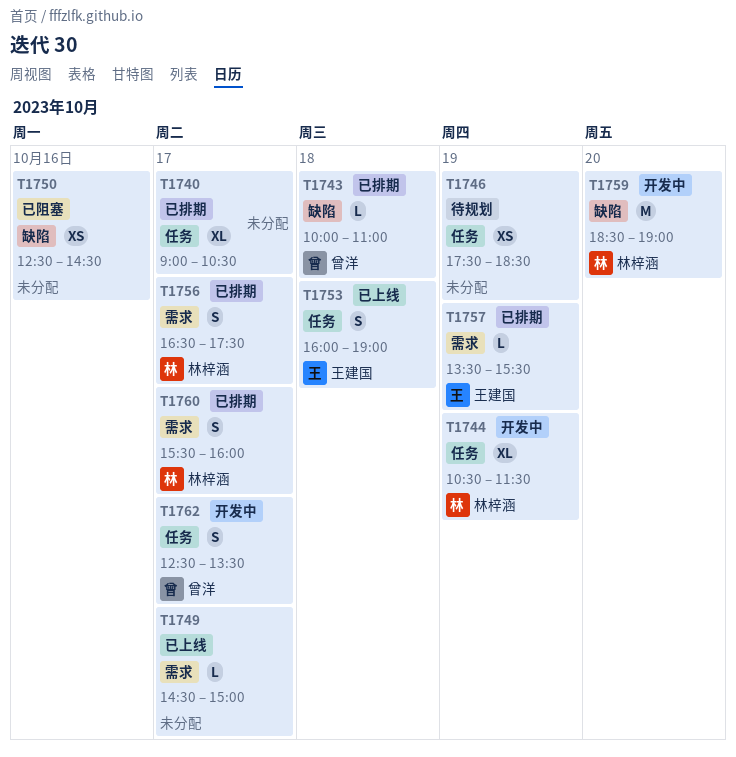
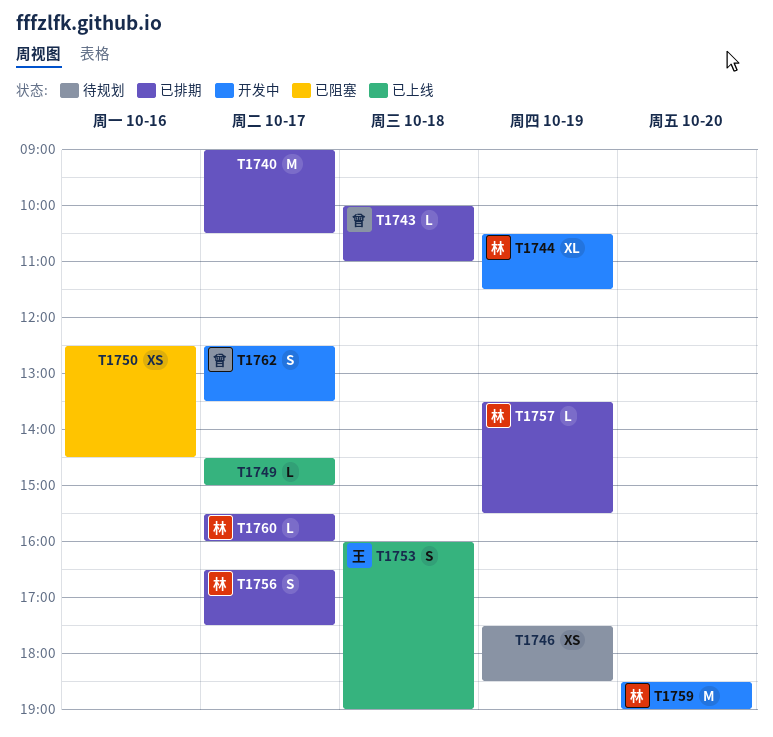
T1740, estimate: XL -> M
T1757, owner: 王建国 -> 林梓涵
T1760, estimate: S -> L

